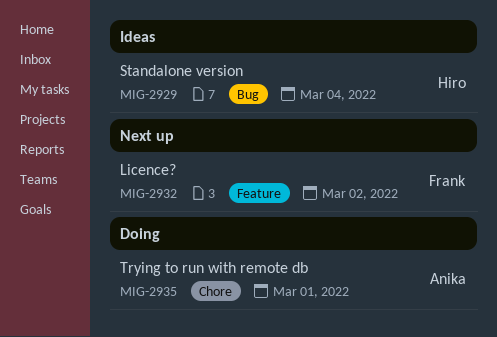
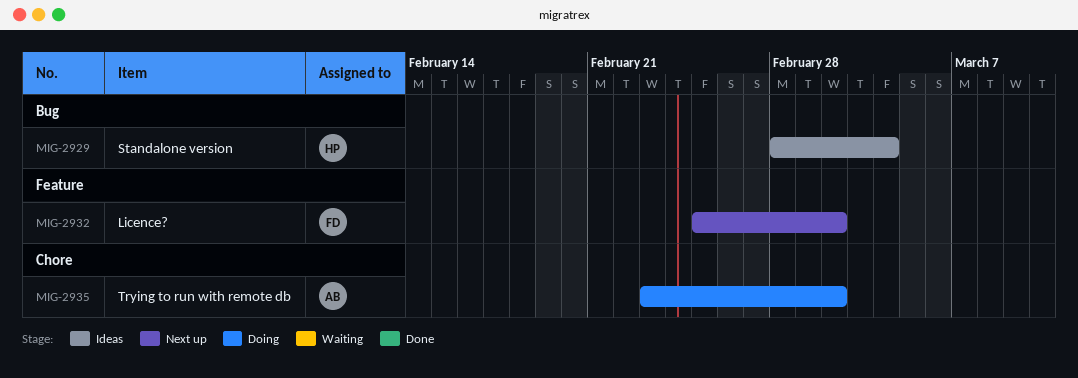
MIG-2935, due: Mar 1 -> Mar 2

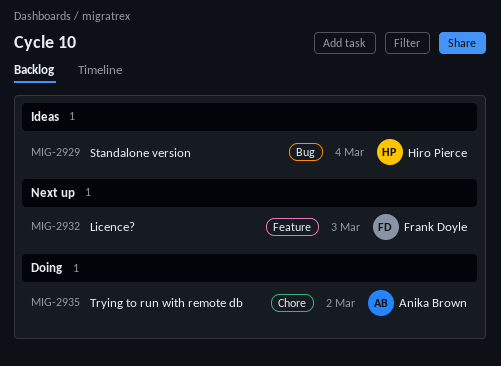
MIG-2932, due: Mar 2 -> Mar 3

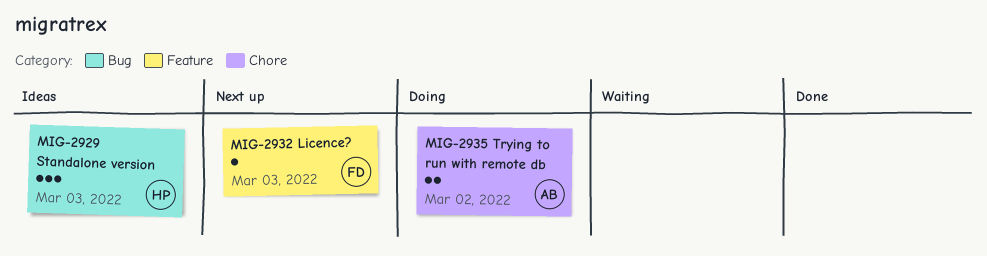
MIG-2929, due: Mar 4 -> Mar 3

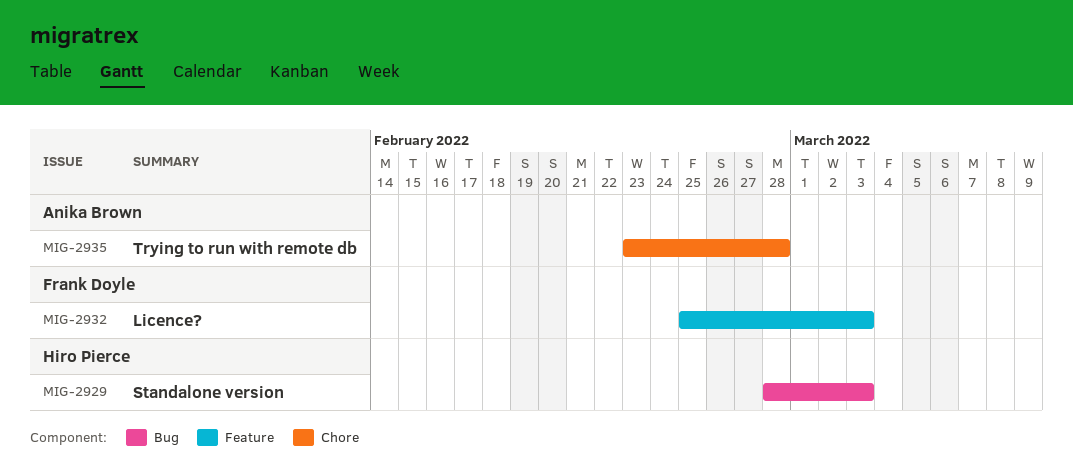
MIG-2935, due: Mar 2 -> Feb 28

